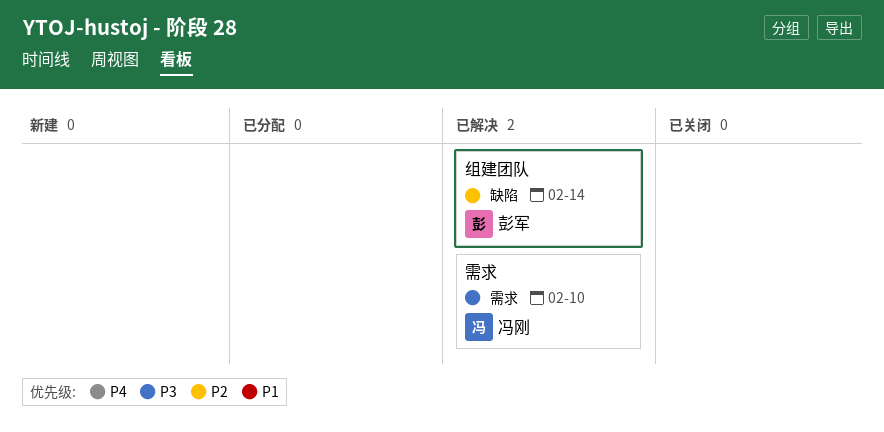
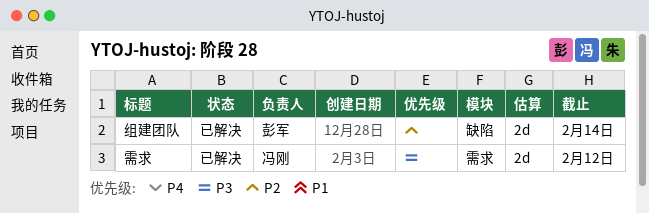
需求, due: Feb 10 -> Feb 12

